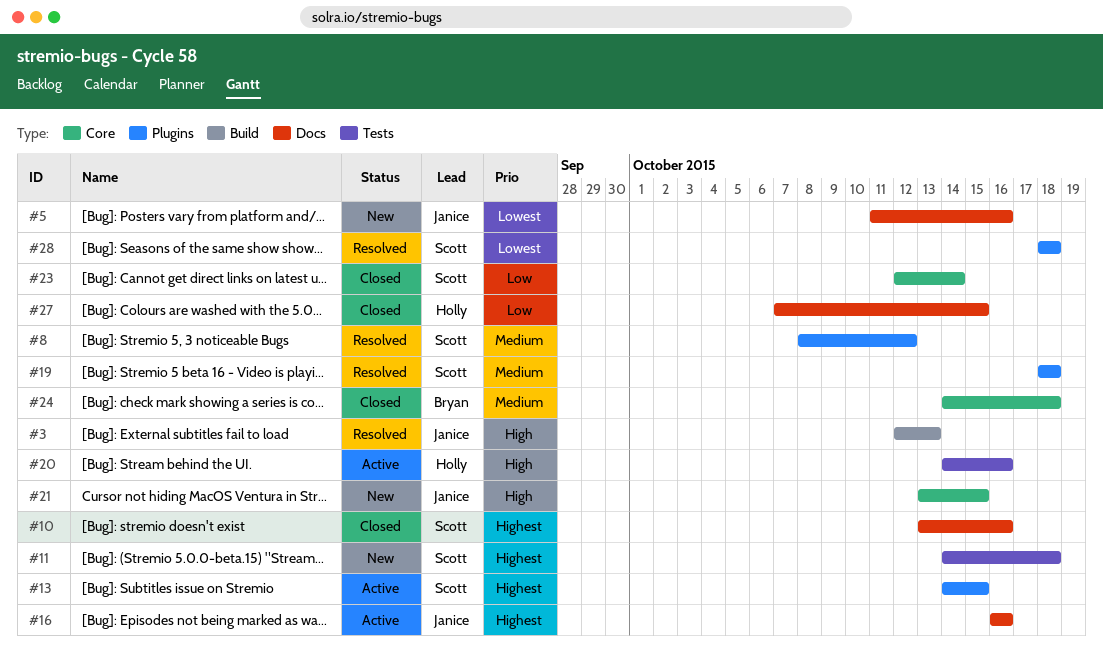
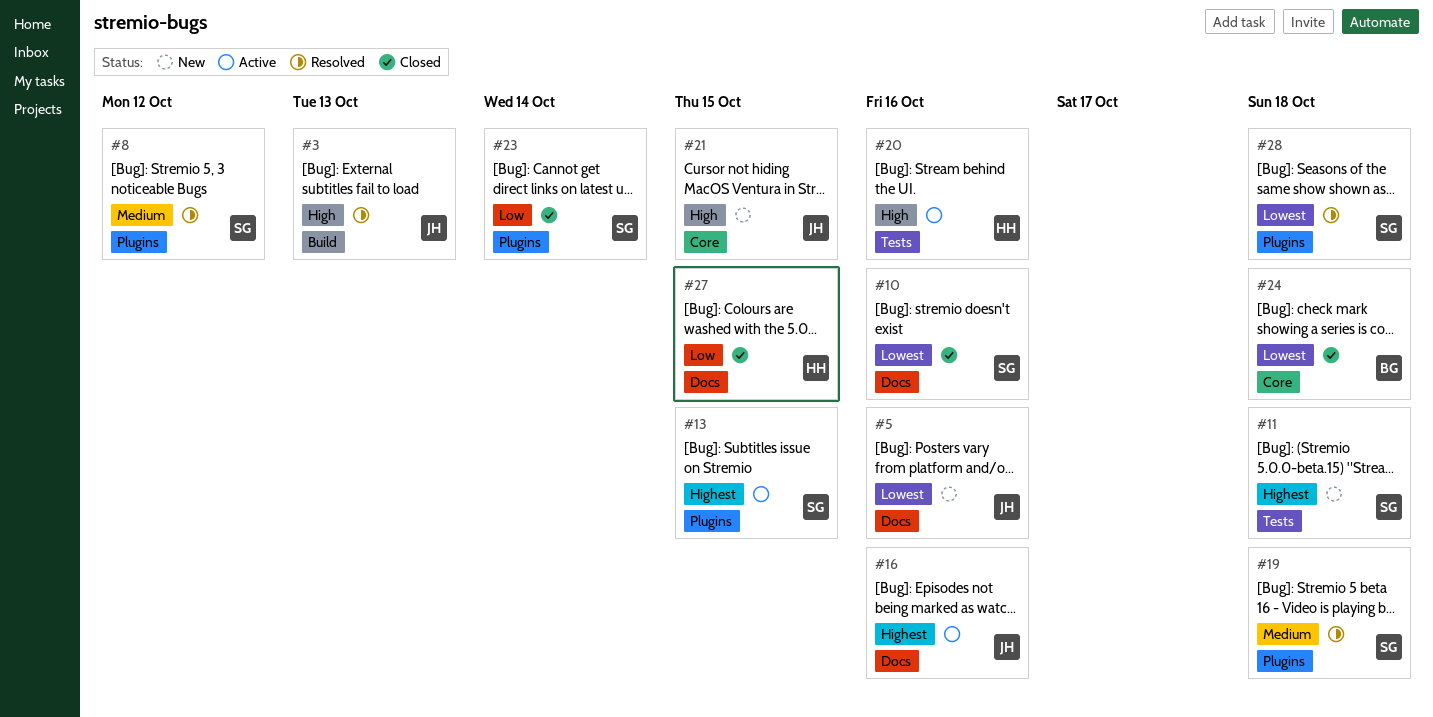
#10, priority: Highest -> Lowest
#23, label: Core -> Plugins
#24, priority: Medium -> Lowest

